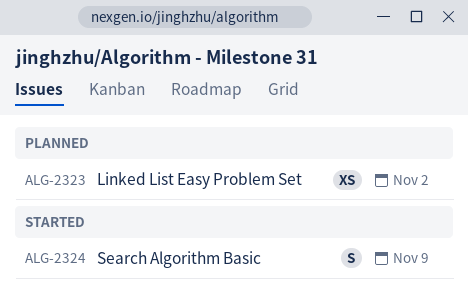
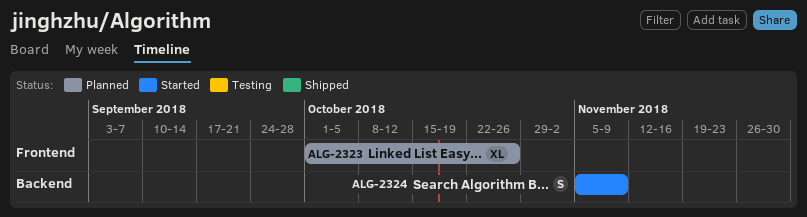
ALG-2323, estimate: XS -> XL
ALG-2323, due: Nov 2 -> Oct 26

